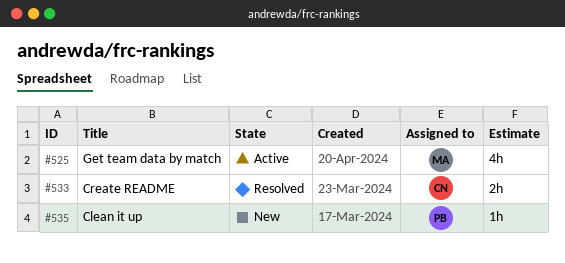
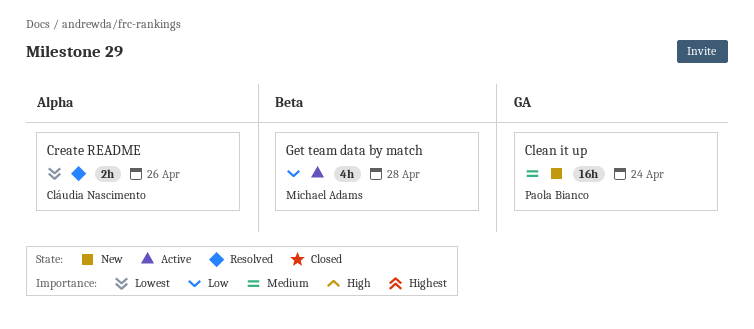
Clean it up, estimate: 1h -> 16h

